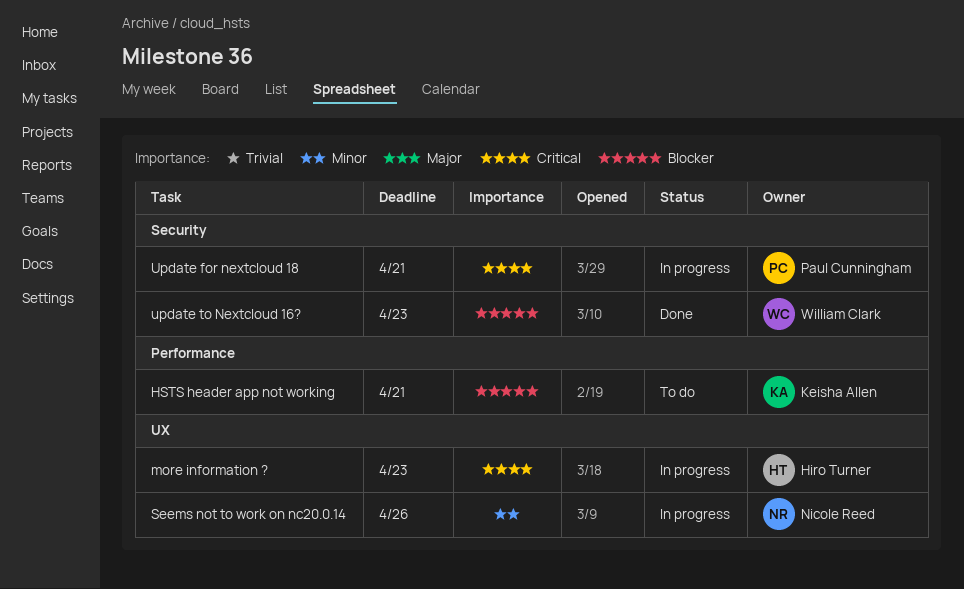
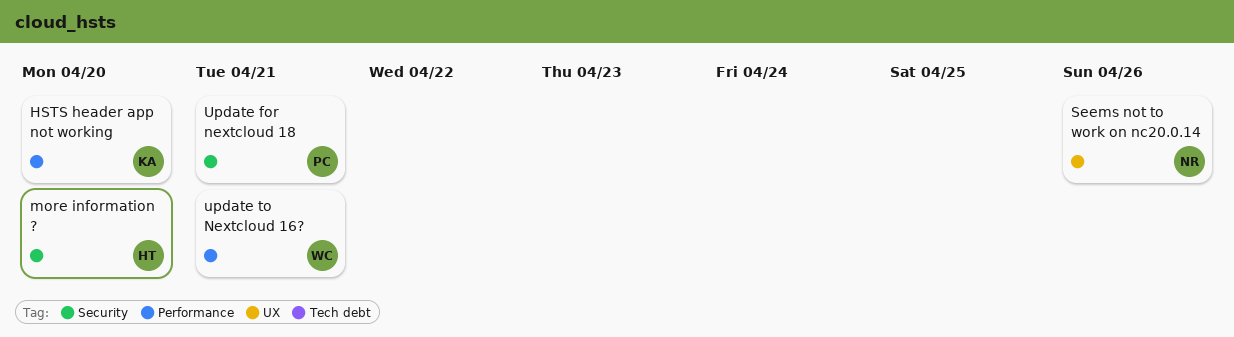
HSTS header app not working, due: Apr 21 -> Apr 20
more information ?, label: UX -> Security
more information ?, due: Apr 23 -> Apr 20
update to Nextcloud 16?, label: Security -> Performance
update to Nextcloud 16?, due: Apr 23 -> Apr 21

